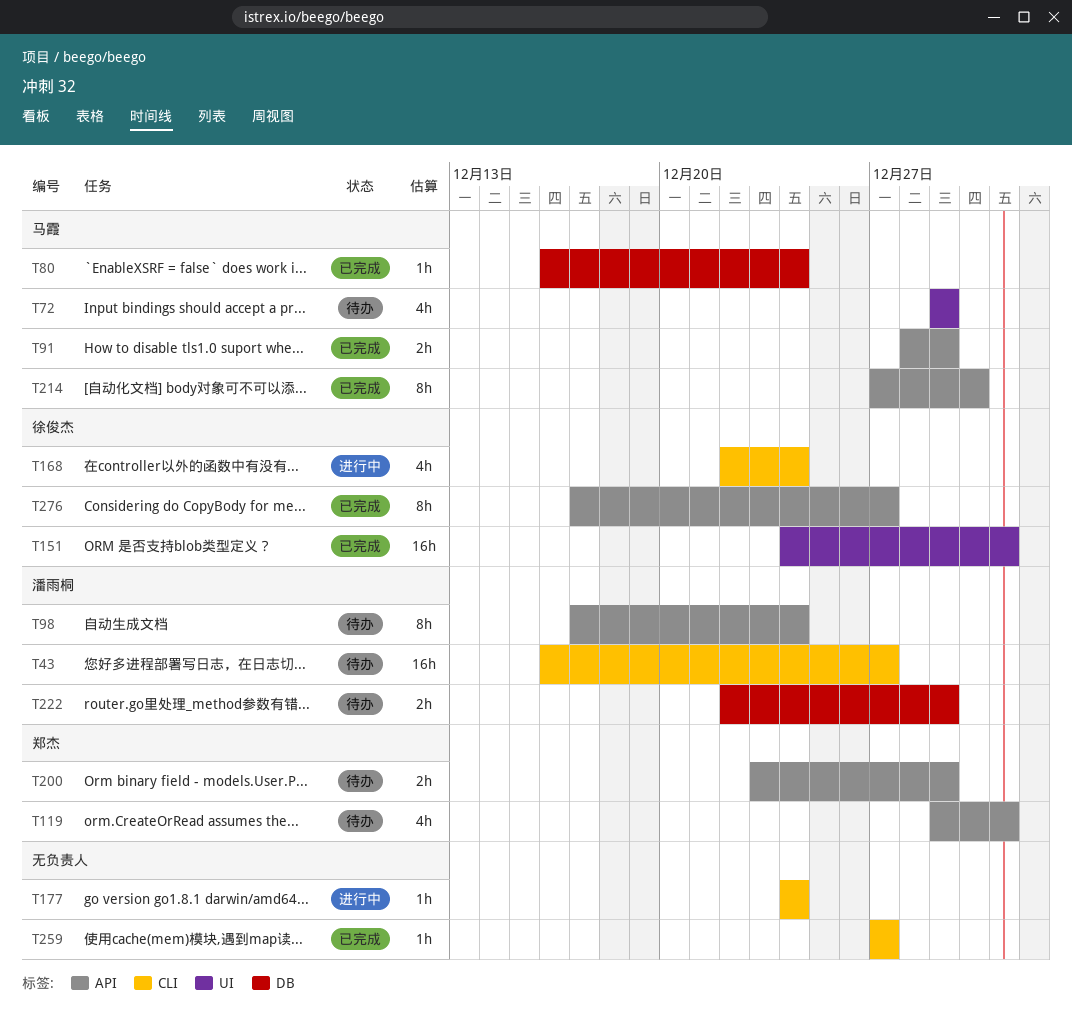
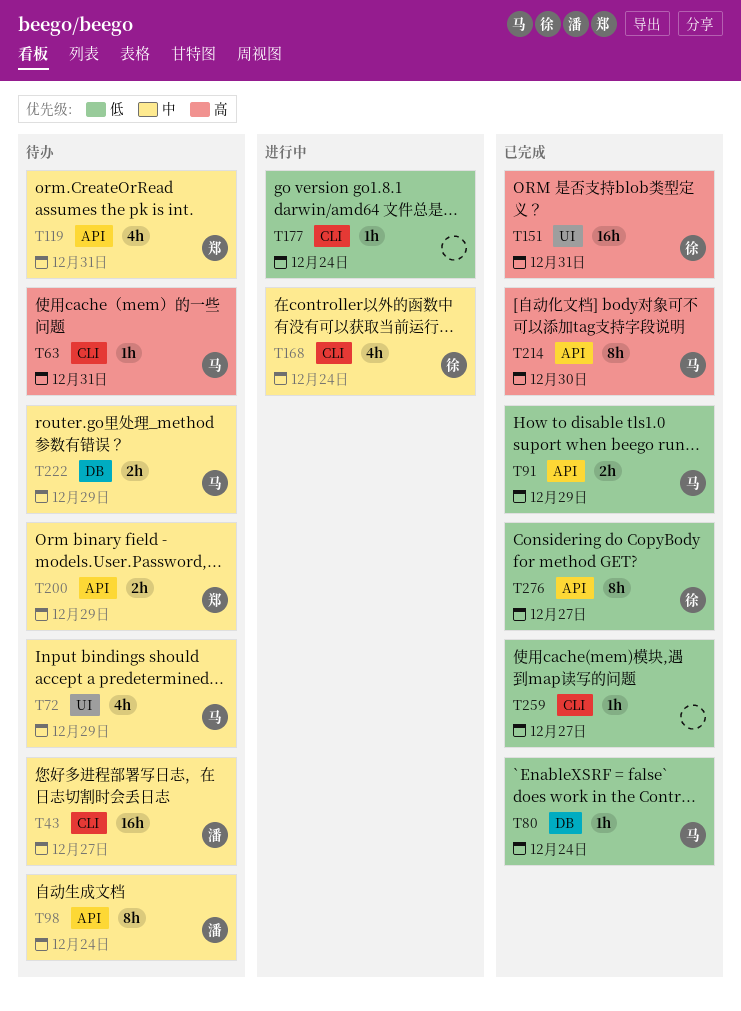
T63: none -> present
T222, owner: 潘雨桐 -> 马霞

